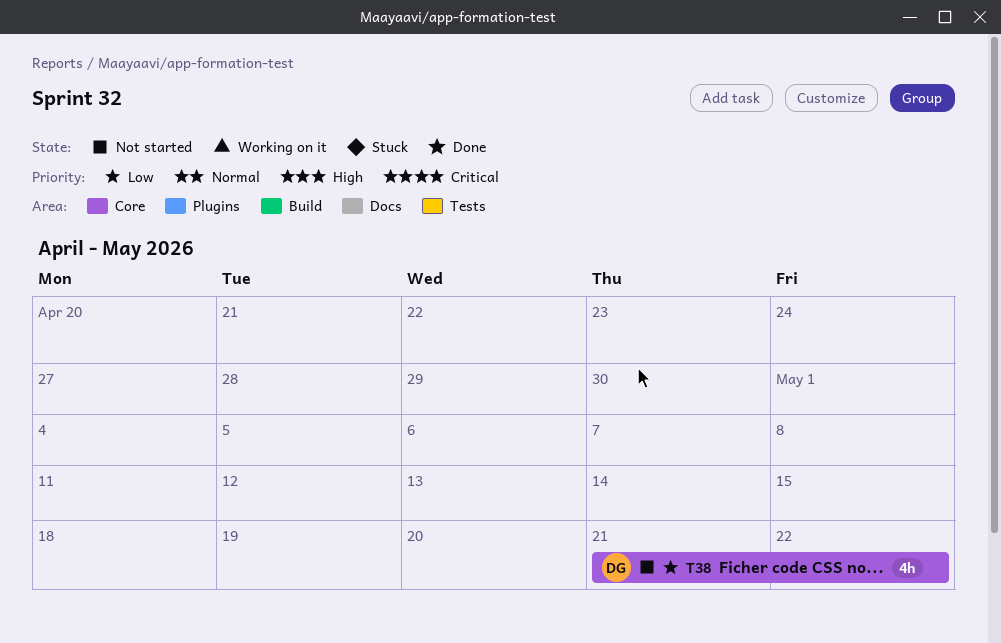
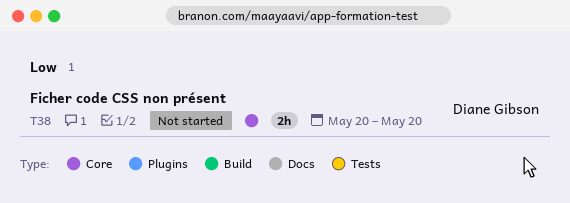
T38, estimate: 4h -> 2h
T38, start: May 21 -> May 20
T38, due: May 22 -> May 20

